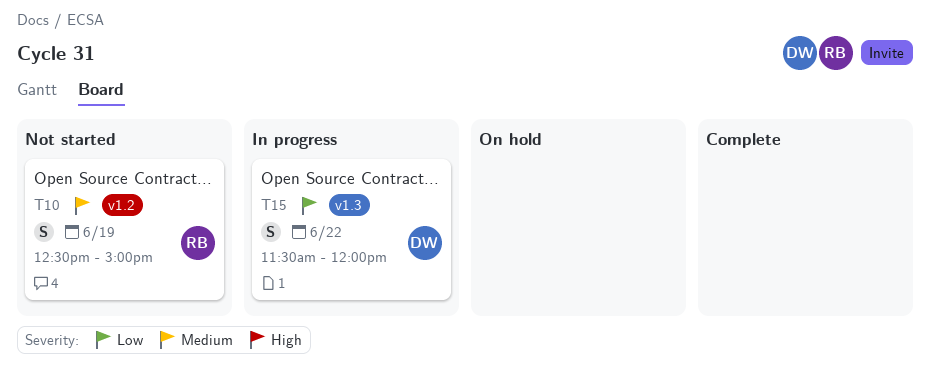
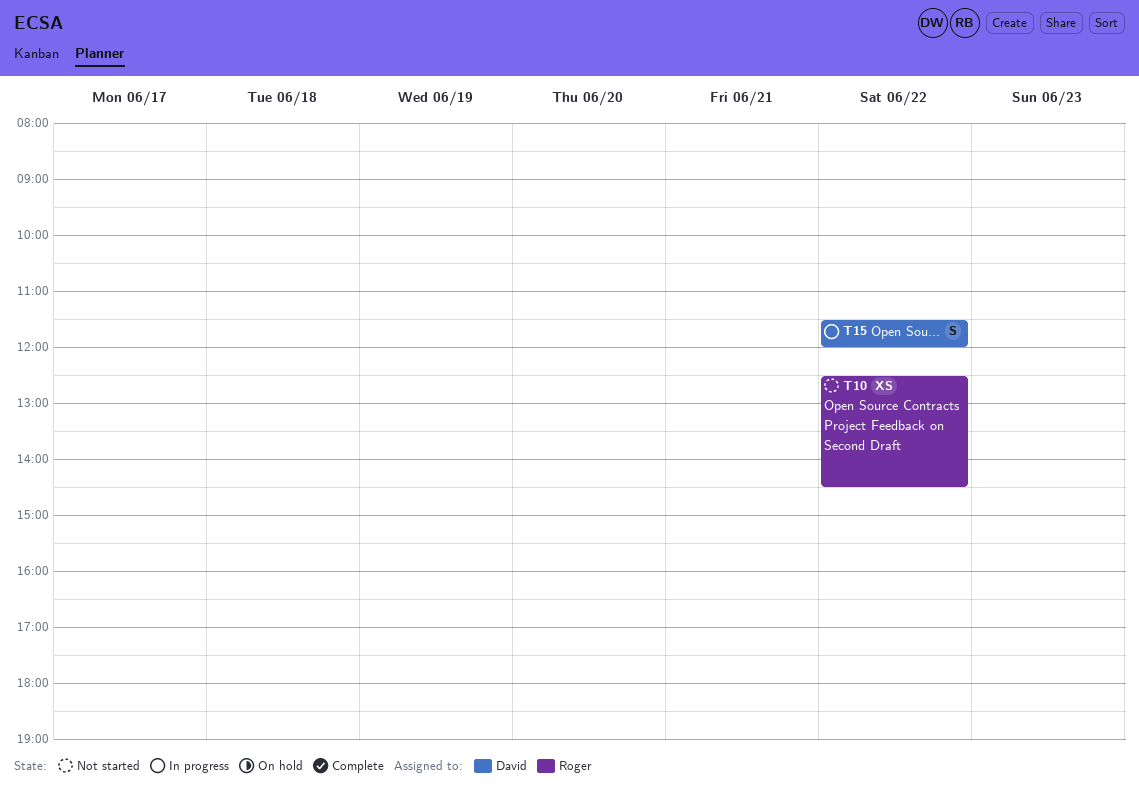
T10, estimate: S -> XS
T10, day: Jun 19 -> Jun 22
T10, ends: 15:00 -> 14:30

